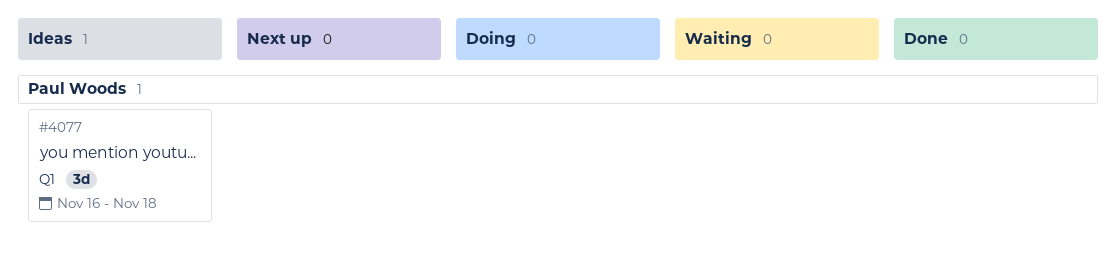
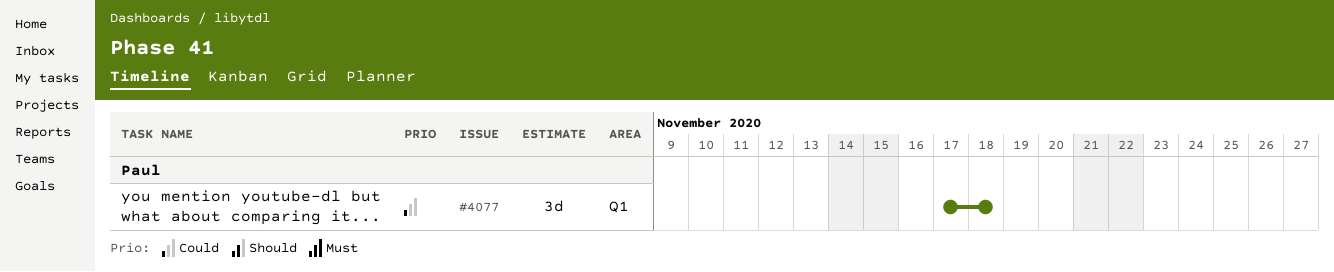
#4077, start: Nov 16 -> Nov 17

